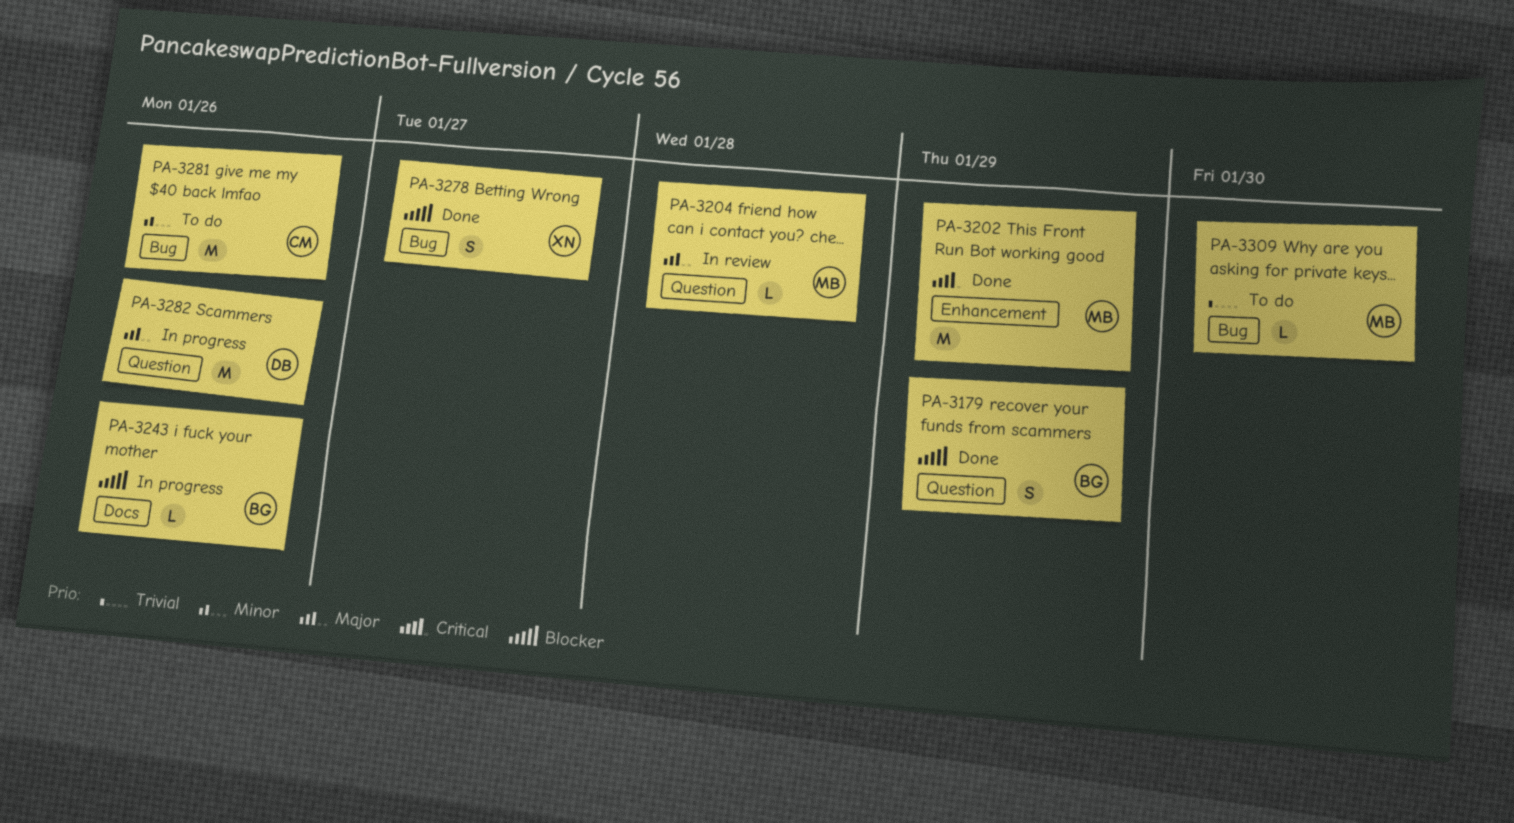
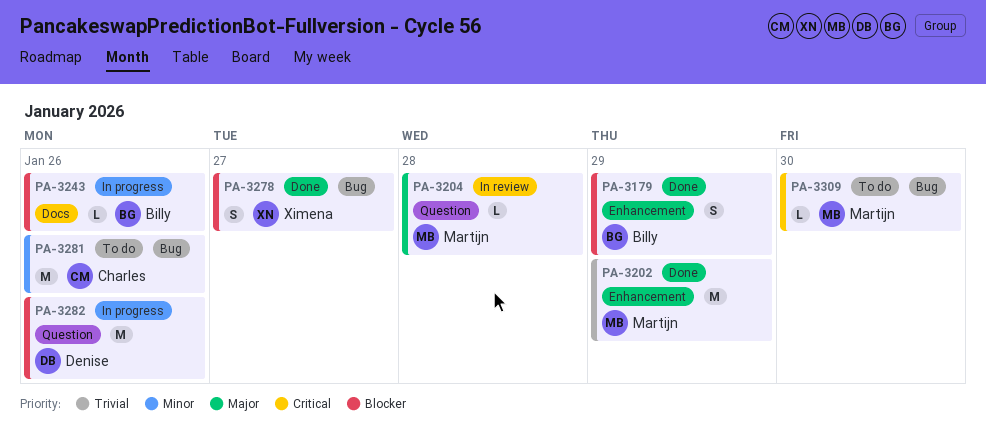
PA-3179, label: Question -> Enhancement
PA-3202, priority: Critical -> Trivial
PA-3282, priority: Major -> Blocker
PA-3309, priority: Trivial -> Critical

